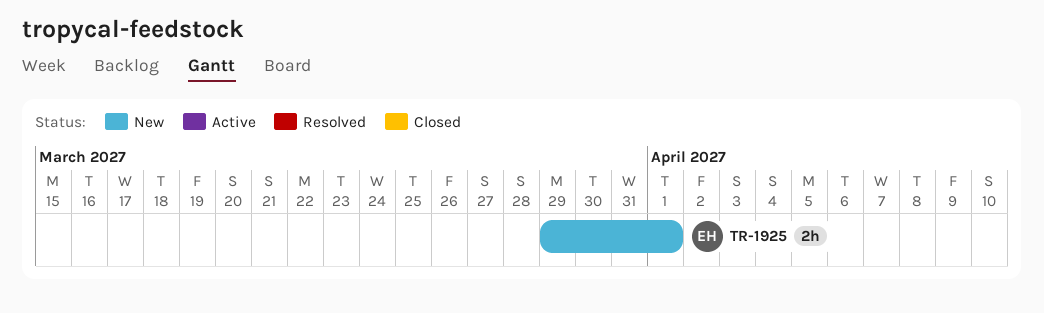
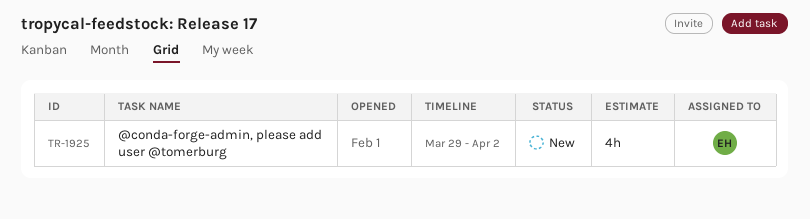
TR-1925, estimate: 2h -> 4h
TR-1925, due: Apr 1 -> Apr 2

